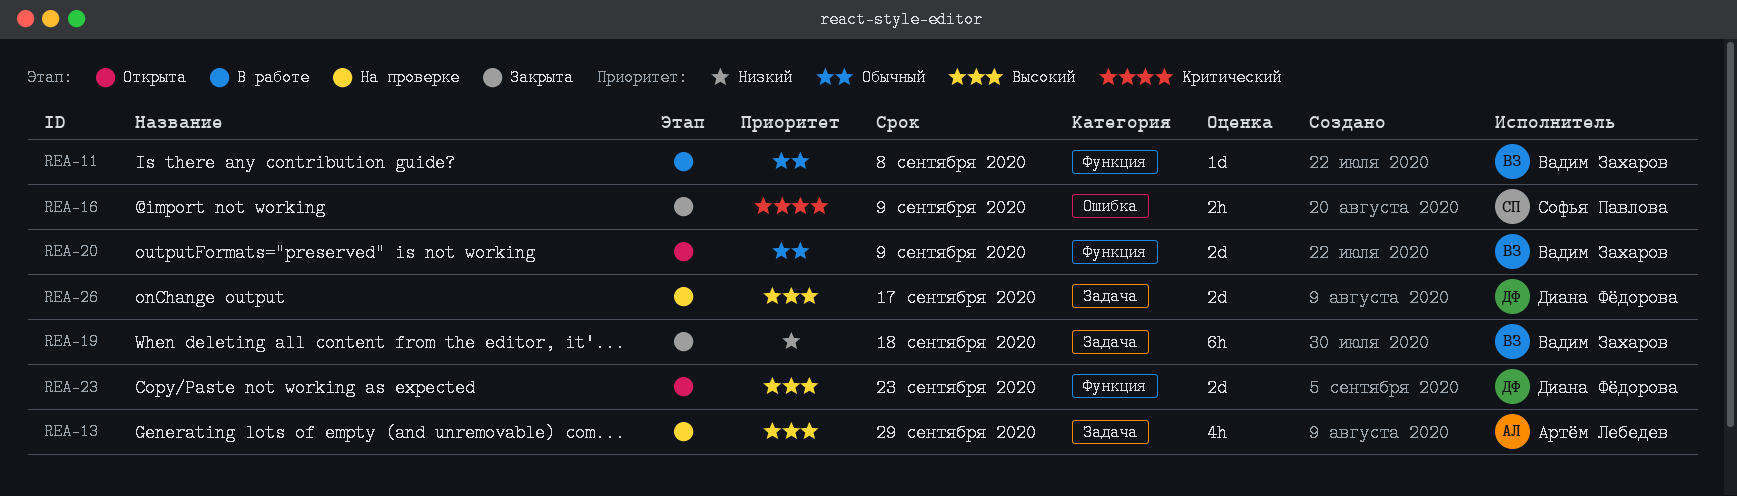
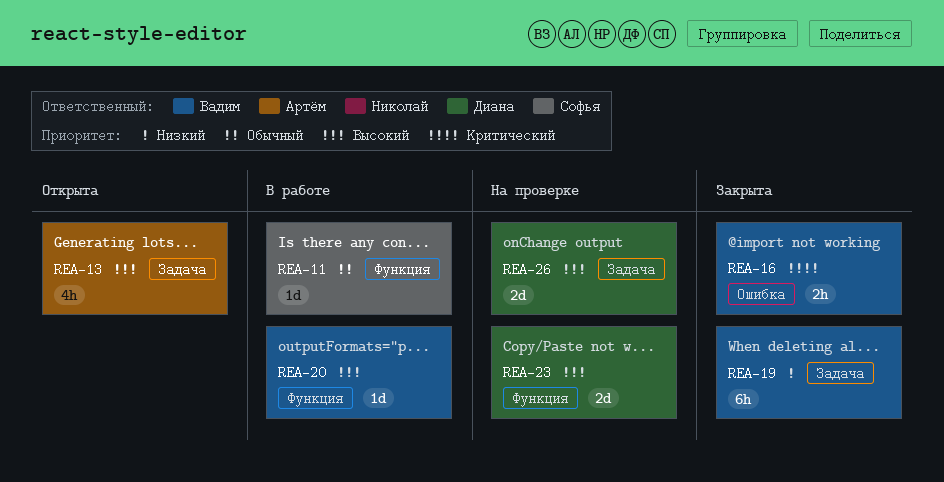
REA-11, owner: Вадим Захаров -> Софья Павлова
REA-13, status: На проверке -> Открыта
REA-16, owner: Софья Павлова -> Вадим Захаров
REA-20, status: Открыта -> В работе
REA-20, priority: Обычный -> Высокий
REA-20, estimate: 2d -> 1d
REA-23, status: Открыта -> На проверке

